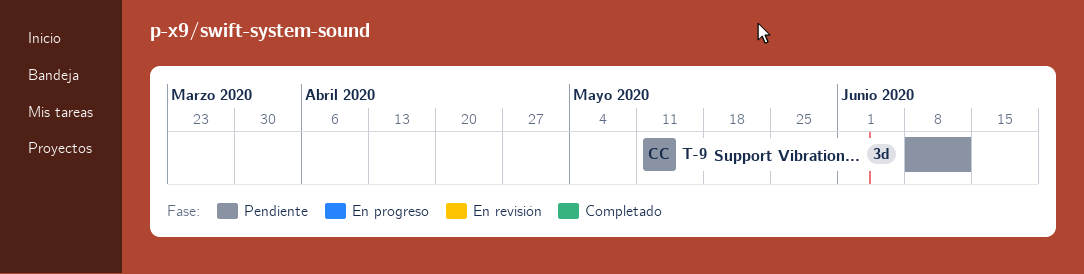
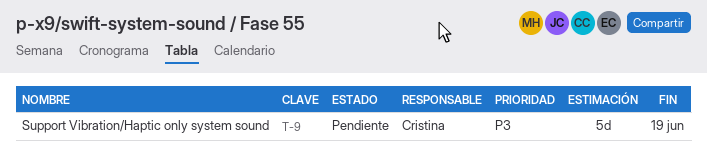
T-9, estimate: 3d -> 5d
T-9, due: Jun 12 -> Jun 19

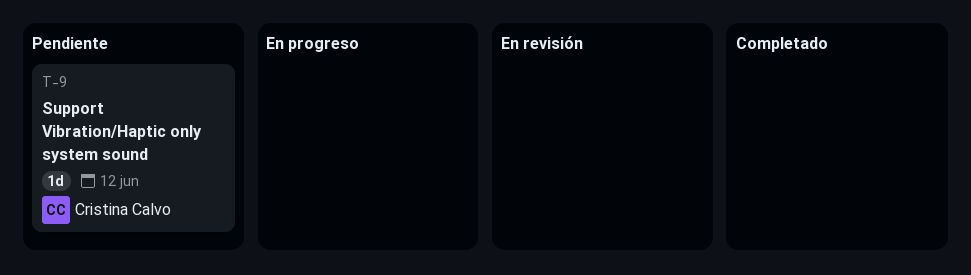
T-9, estimate: 5d -> 1d
T-9, due: Jun 19 -> Jun 12

